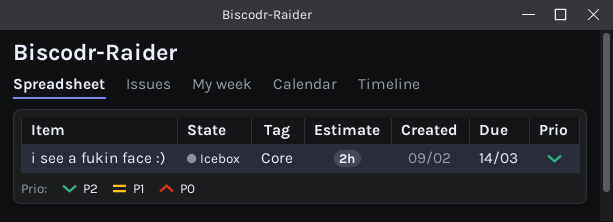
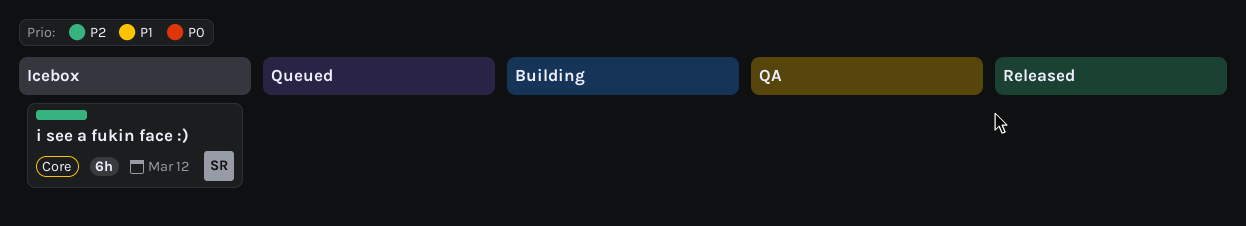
i see a fukin face :), estimate: 2h -> 6h
i see a fukin face :), due: Mar 14 -> Mar 12

